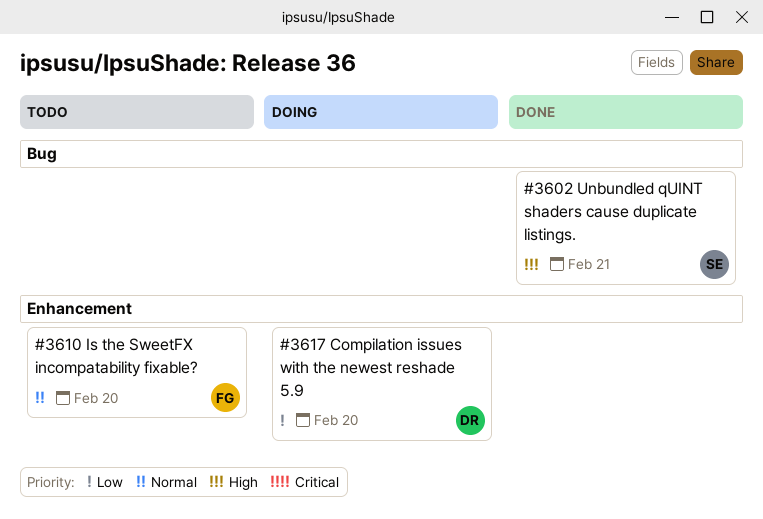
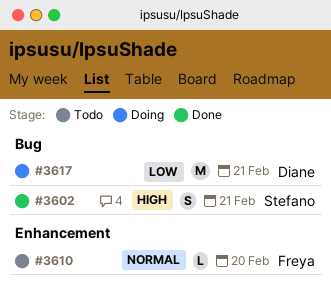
#3617, label: Enhancement -> Bug
#3617, due: Feb 20 -> Feb 21

